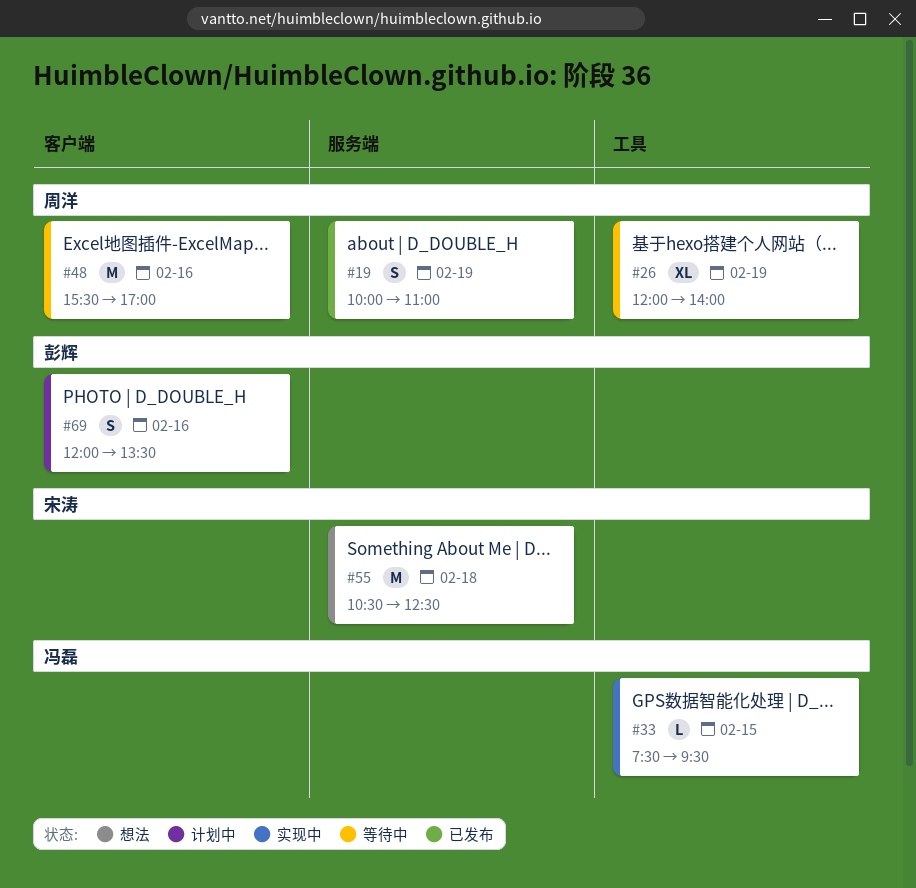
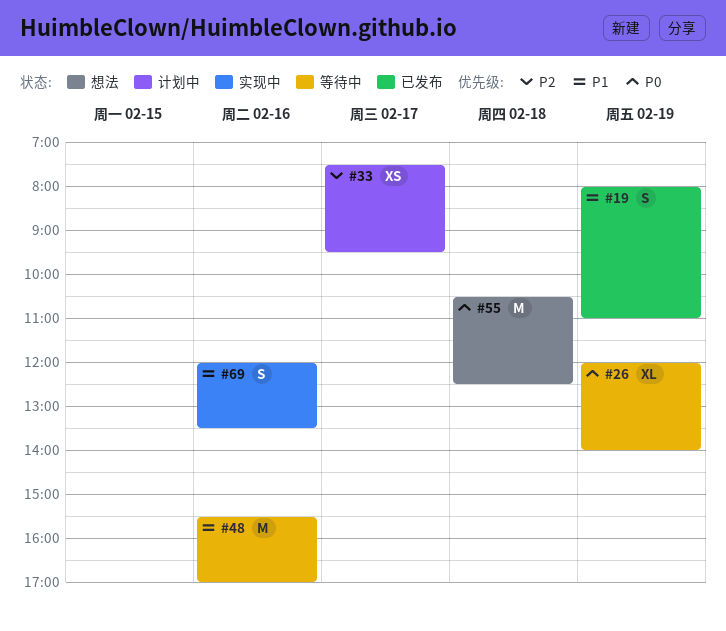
#19, begins: 10:00 -> 08:00
#33, status: 实现中 -> 计划中
#33, estimate: L -> XS
#33, day: Feb 15 -> Feb 17
#69, status: 计划中 -> 实现中

